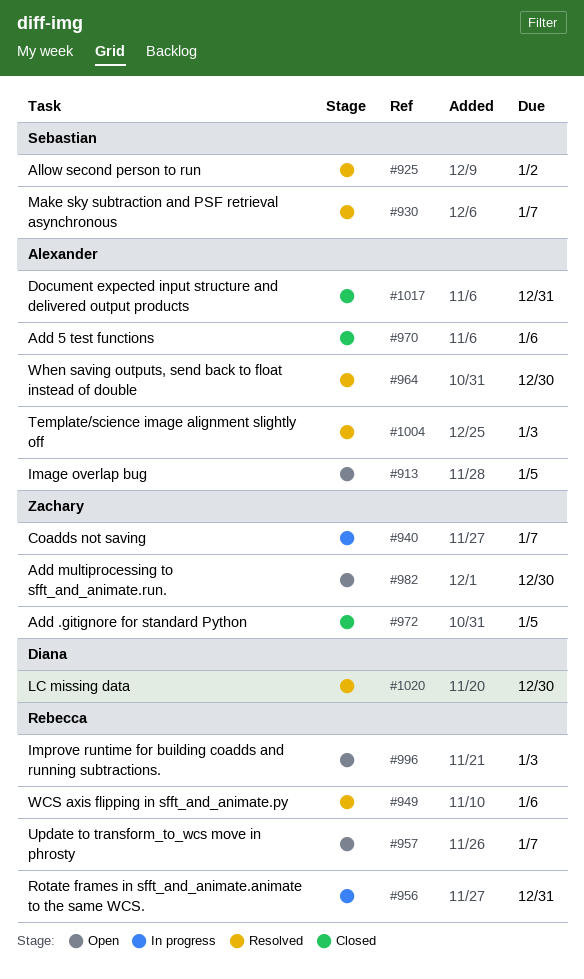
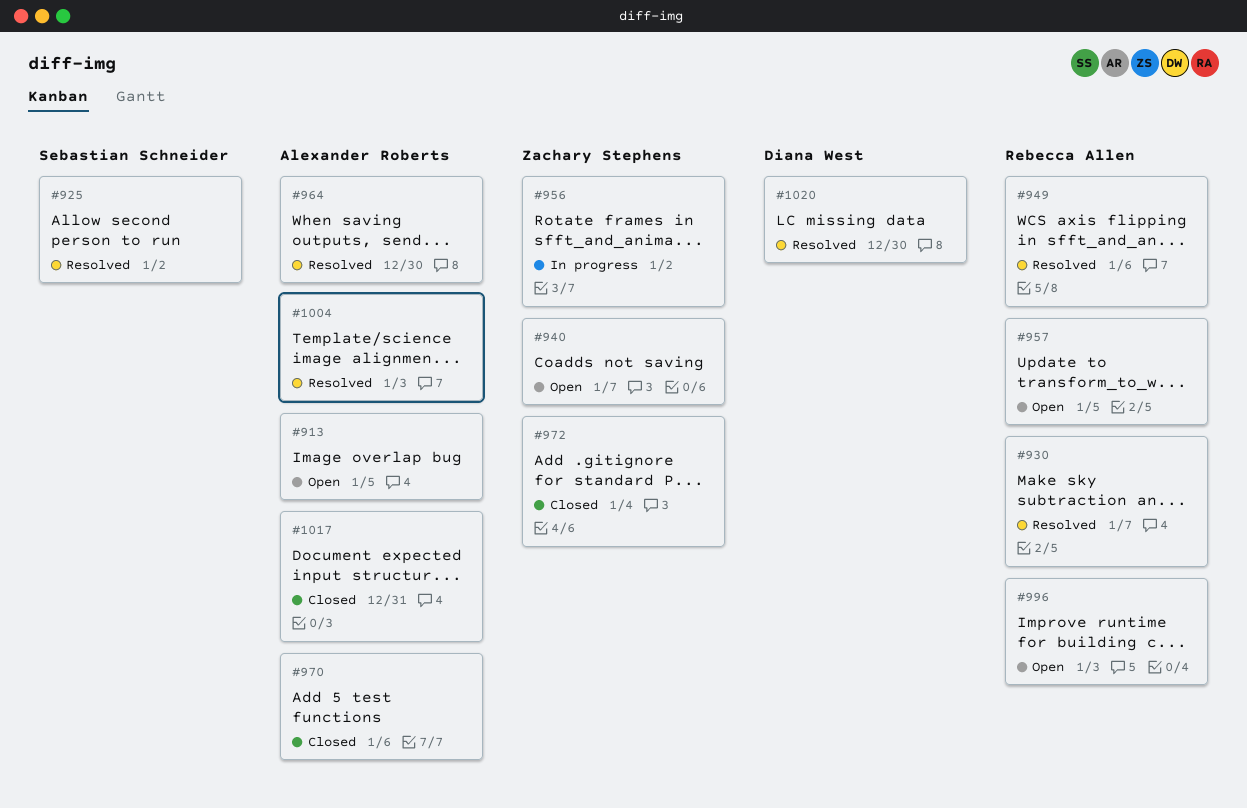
#930, owner: Sebastian Schneider -> Rebecca Allen
#940, status: In progress -> Open
#956, owner: Rebecca Allen -> Zachary Stephens
#956, due: Dec 31 -> Jan 2
#957, due: Jan 7 -> Jan 5
#972, due: Jan 5 -> Jan 4
#982: present -> none

